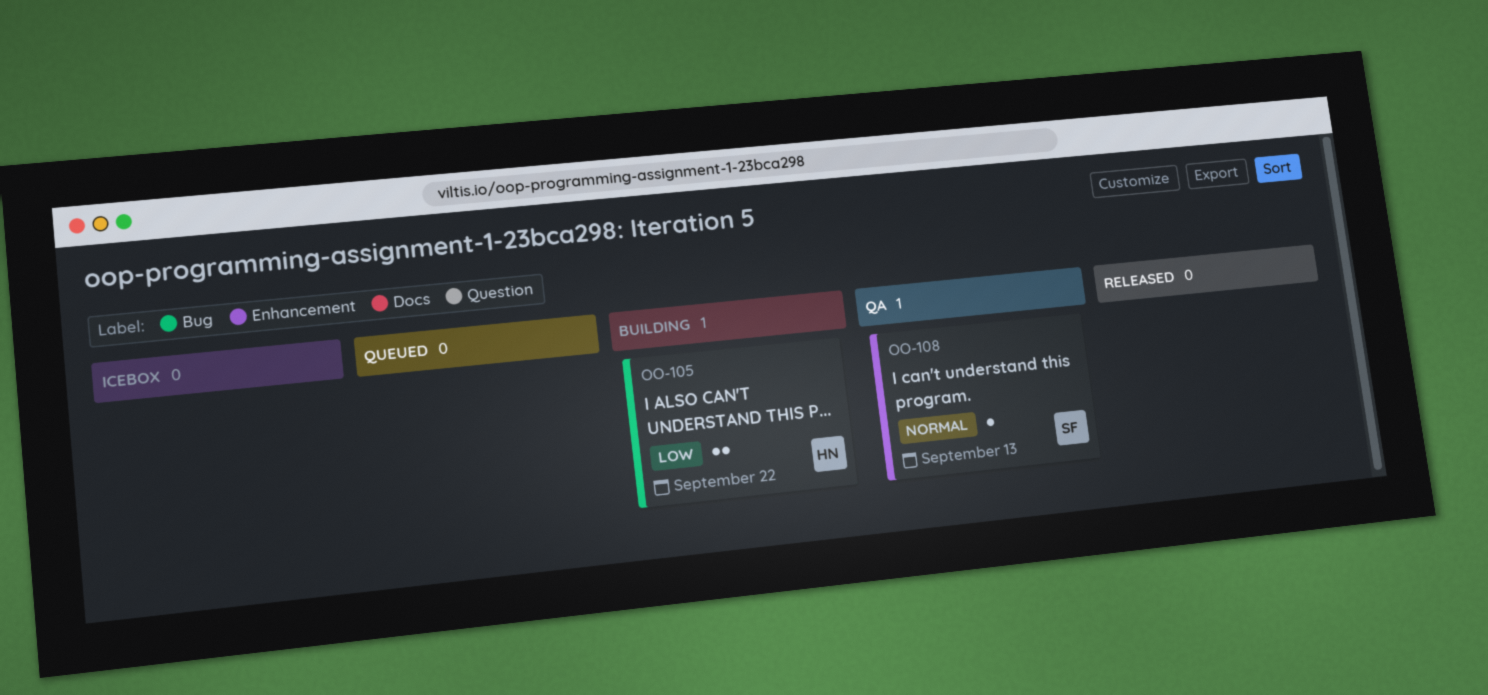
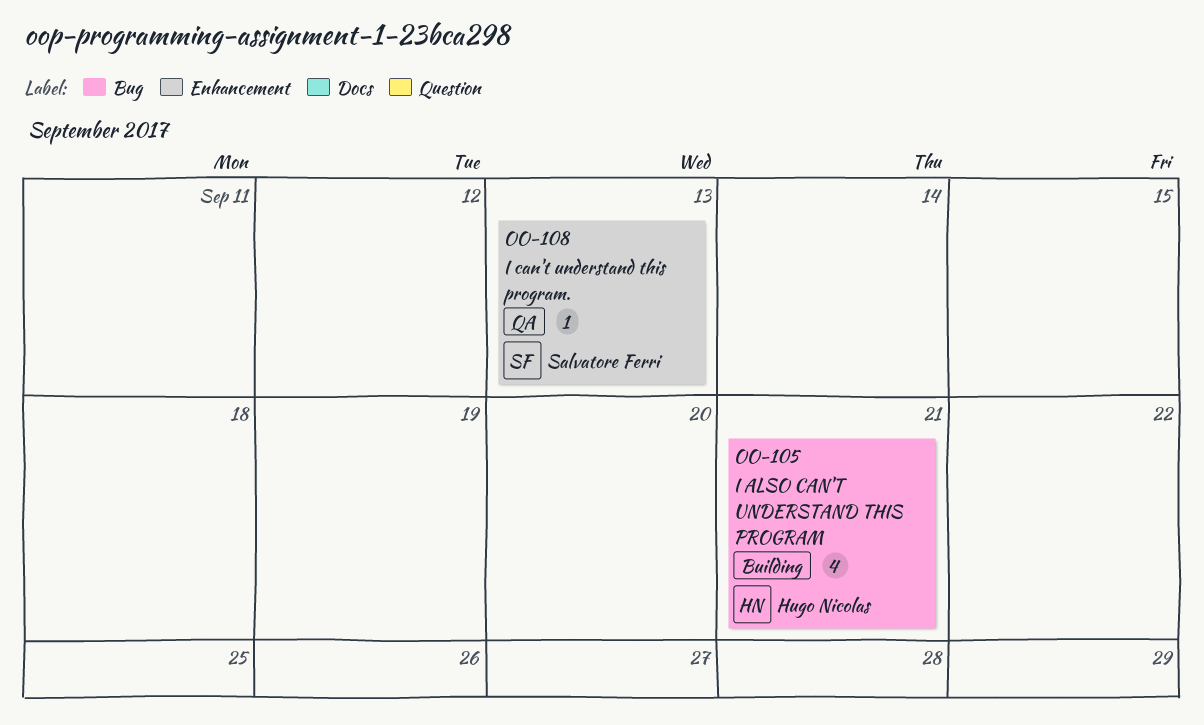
OO-105, estimate: 2 -> 4
OO-105, due: Sep 22 -> Sep 21

